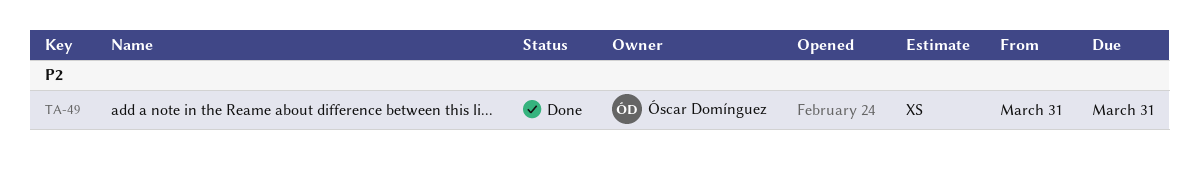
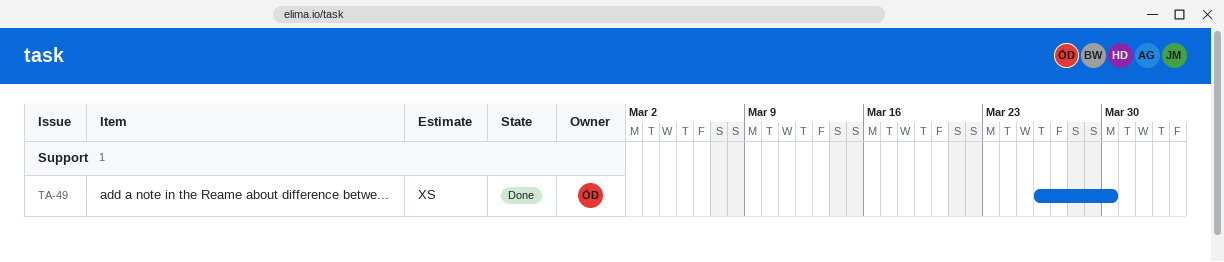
TA-49, start: Mar 31 -> Mar 26
TA-49, due: Mar 31 -> Mar 30

